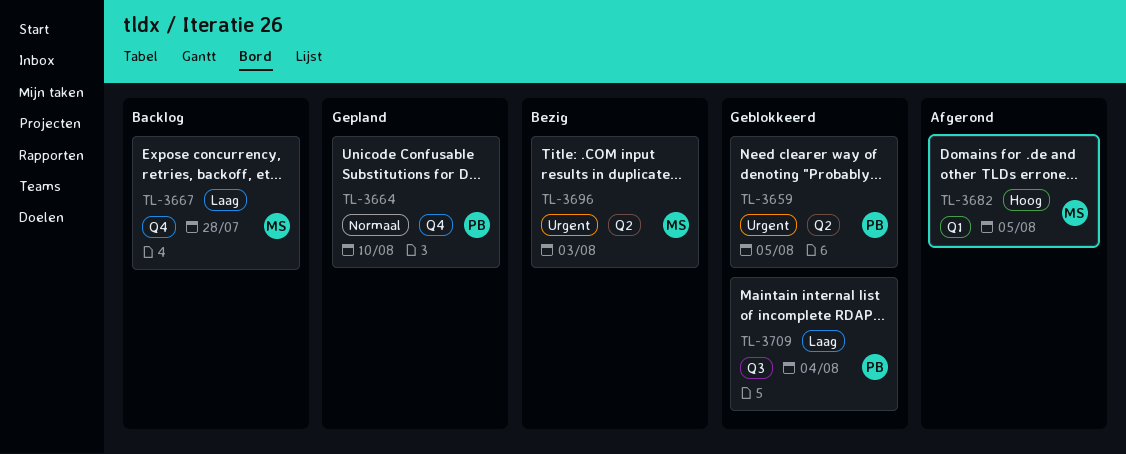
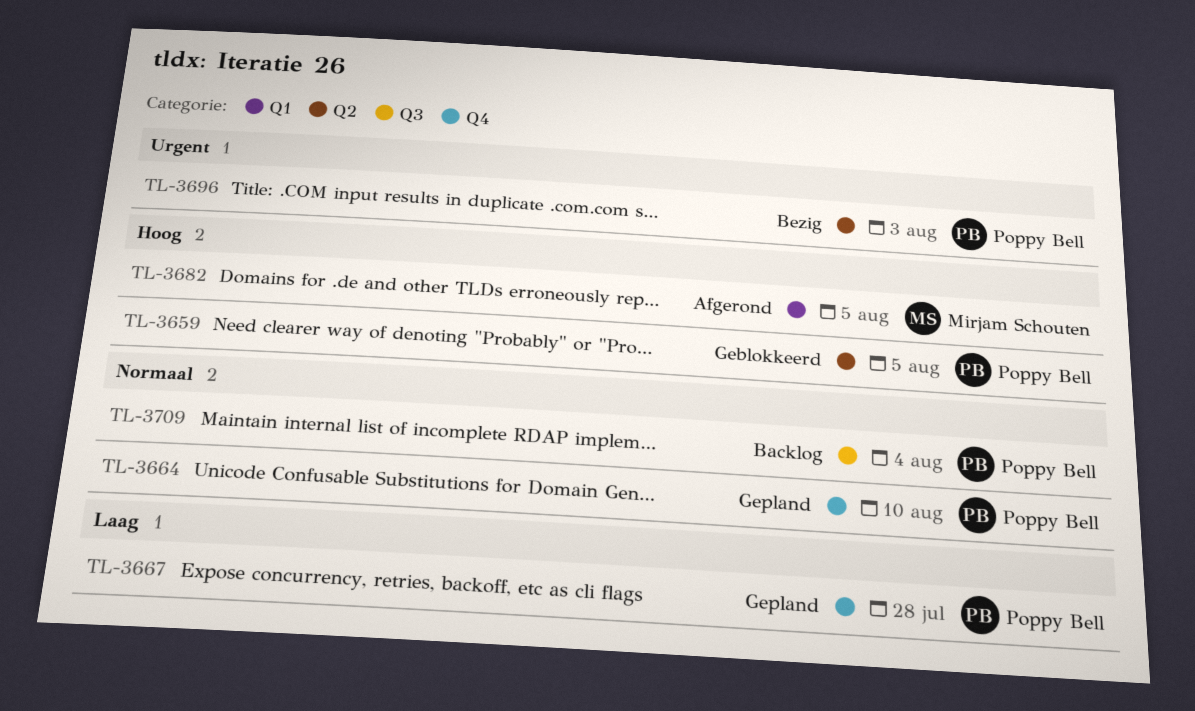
TL-3659, priority: Urgent -> Hoog
TL-3667, status: Backlog -> Gepland
TL-3667, owner: Mirjam Schouten -> Poppy Bell
TL-3696, owner: Mirjam Schouten -> Poppy Bell
TL-3709, status: Geblokkeerd -> Backlog
TL-3709, priority: Laag -> Normaal

